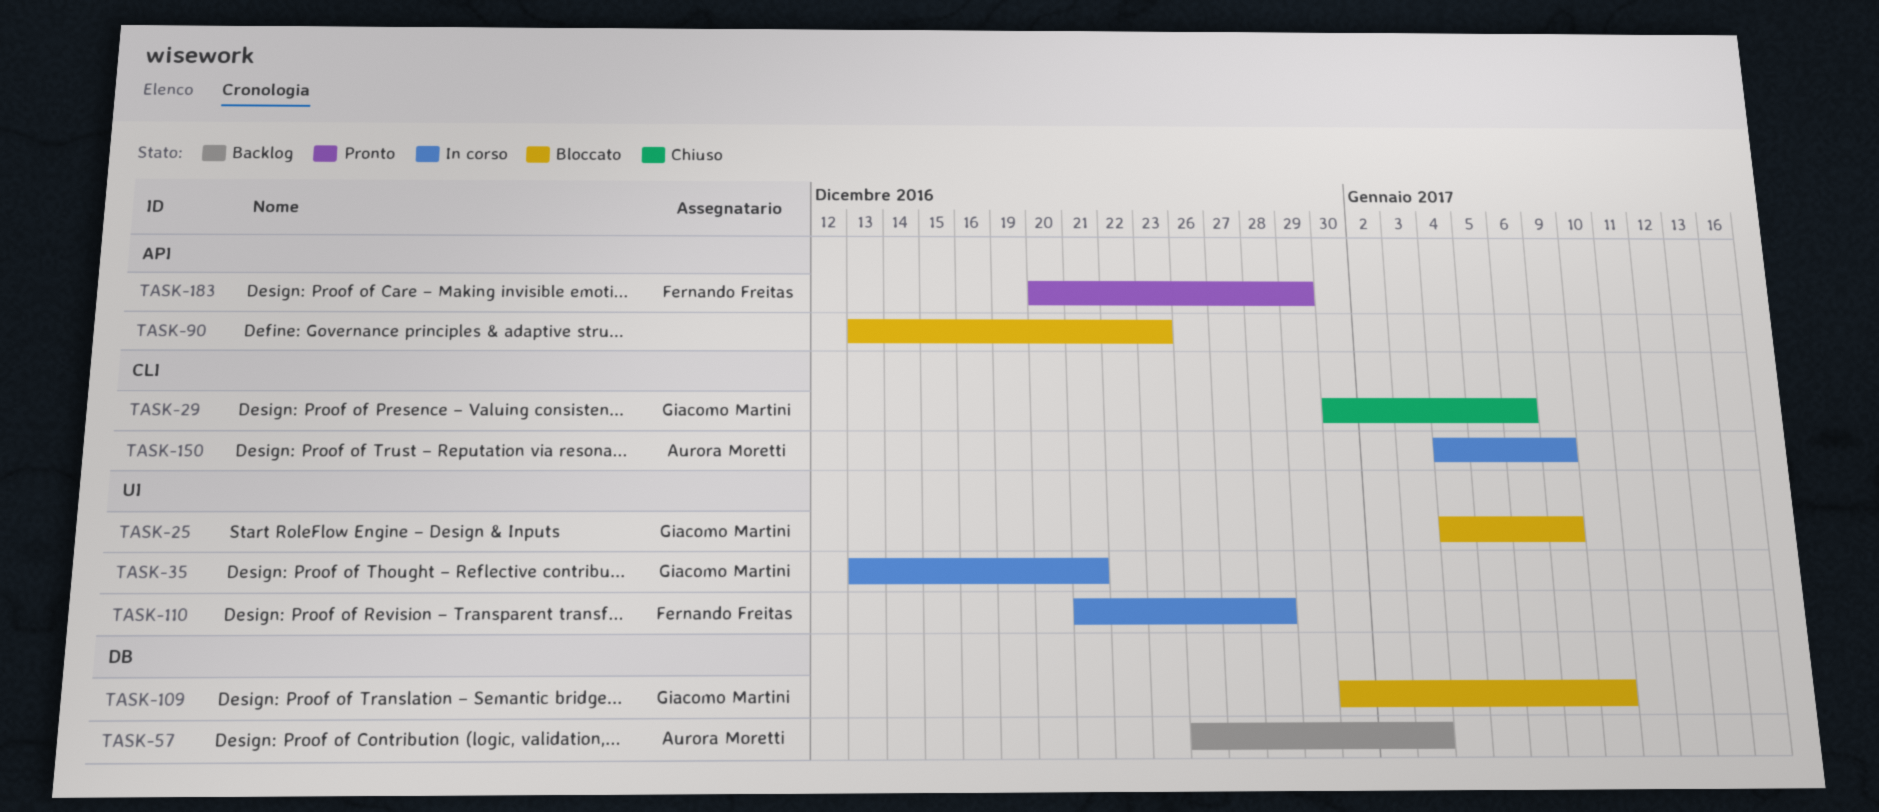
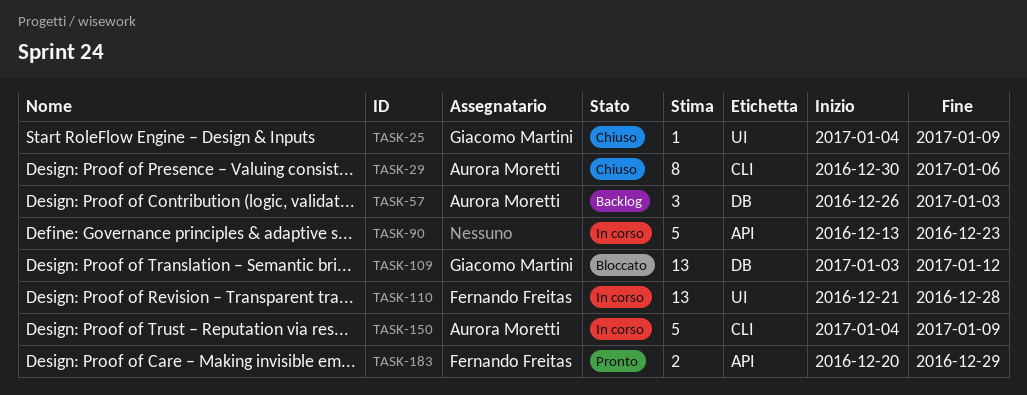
TASK-25, status: Bloccato -> Chiuso
TASK-29, owner: Giacomo Martini -> Aurora Moretti
TASK-35: present -> none
TASK-90, status: Bloccato -> In corso
TASK-109, start: Dec 30 -> Jan 3
TASK-109, due: Jan 10 -> Jan 12

